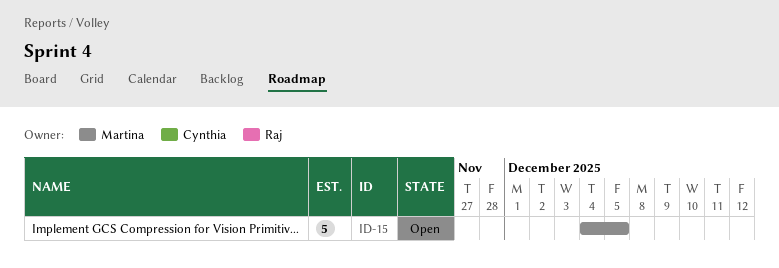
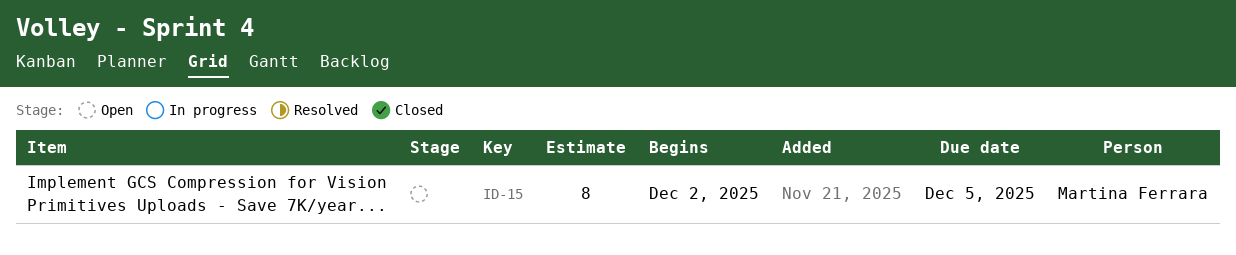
ID-15, estimate: 5 -> 8
ID-15, start: Dec 4 -> Dec 2

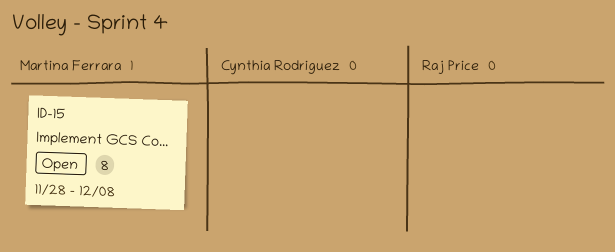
ID-15, start: Dec 2 -> Nov 28
ID-15, due: Dec 5 -> Dec 8

